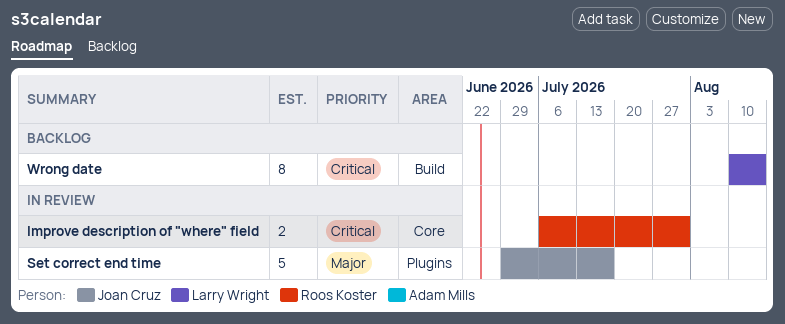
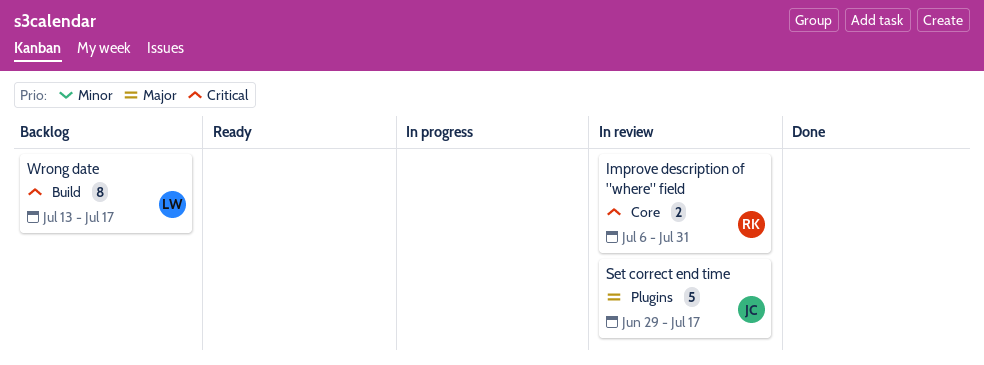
Wrong date, start: Aug 10 -> Jul 13
Wrong date, due: Aug 14 -> Jul 17

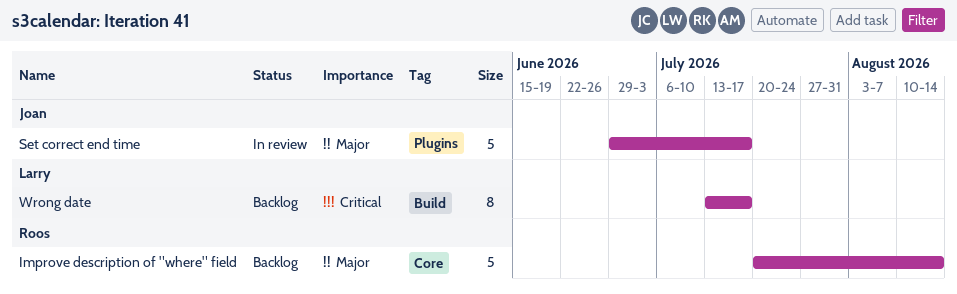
Improve description of "where" field, status: In review -> Backlog
Improve description of "where" field, priority: Critical -> Major
Improve description of "where" field, estimate: 2 -> 5
Improve description of "where" field, start: Jul 6 -> Jul 20
Improve description of "where" field, due: Jul 31 -> Aug 14

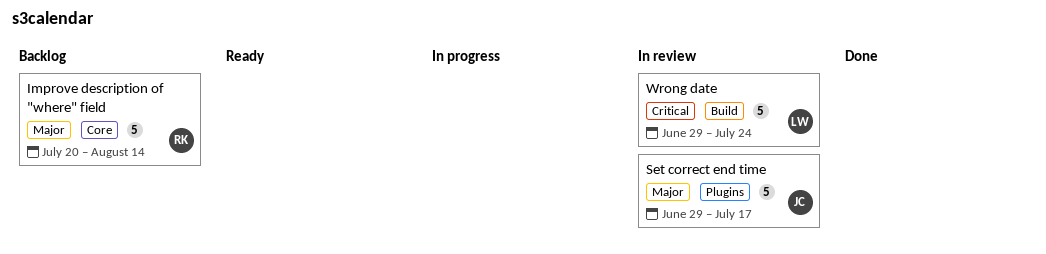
Wrong date, status: Backlog -> In review
Wrong date, estimate: 8 -> 5
Wrong date, start: Jul 13 -> Jun 29
Wrong date, due: Jul 17 -> Jul 24

